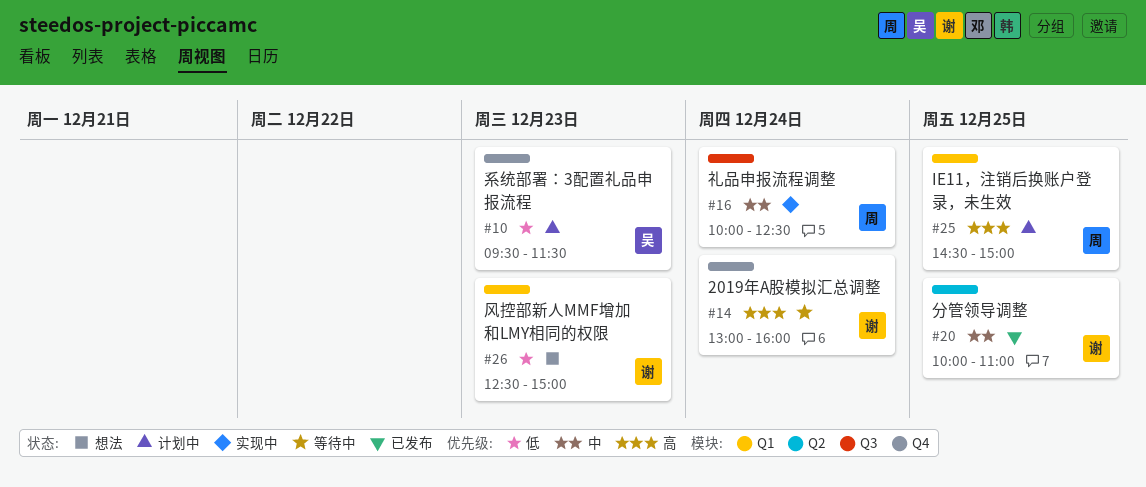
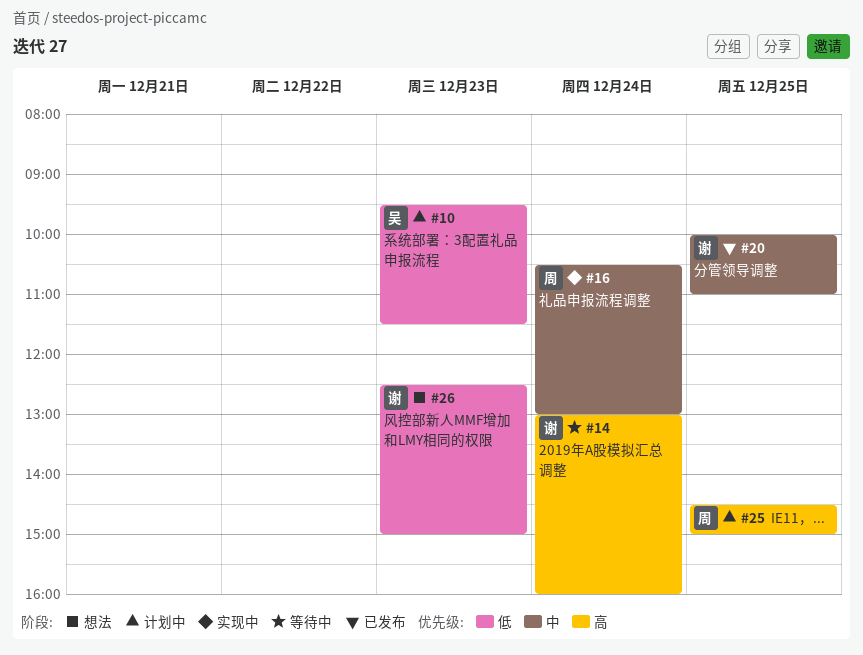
#16, begins: 10:00 -> 10:30
#16, ends: 12:30 -> 13:00

